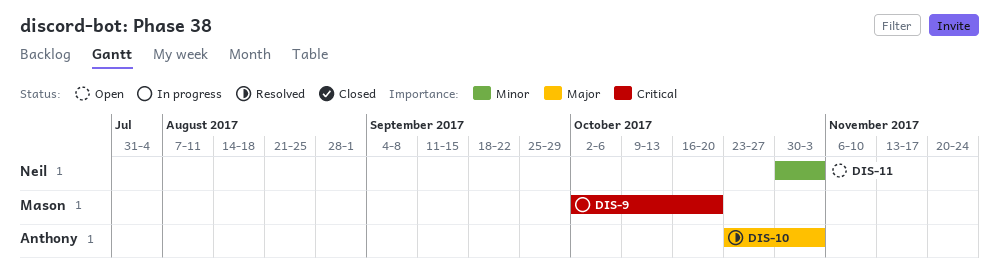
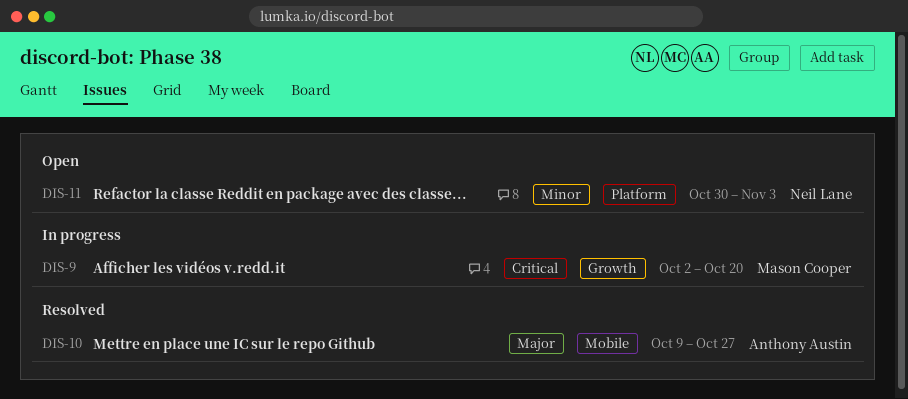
DIS-10, start: Oct 23 -> Oct 9
DIS-10, due: Nov 3 -> Oct 27

